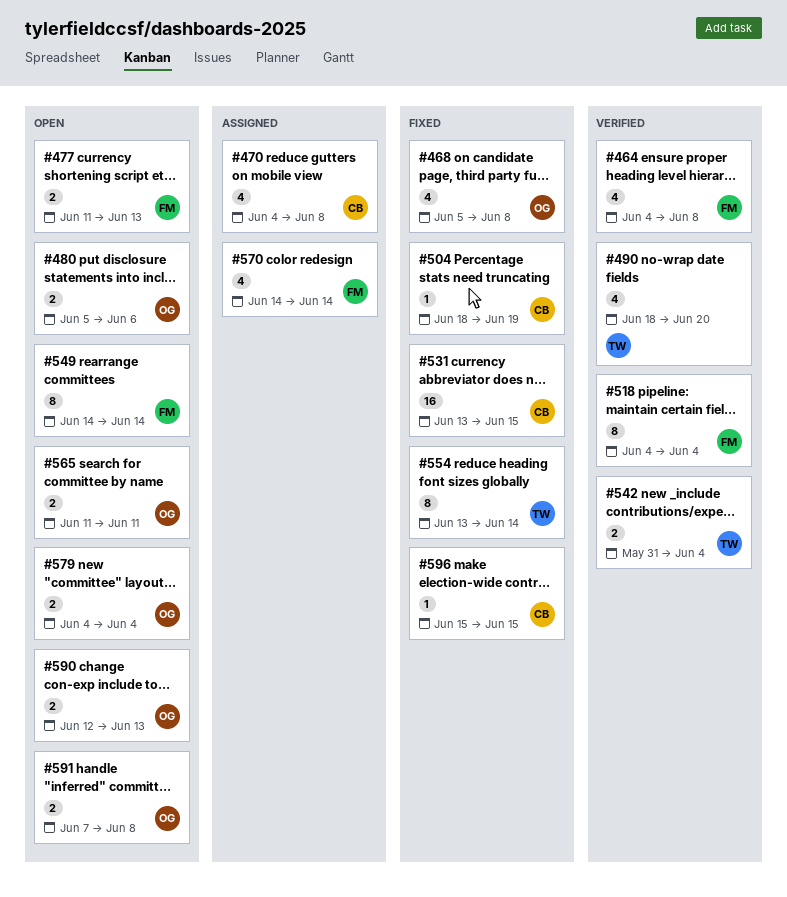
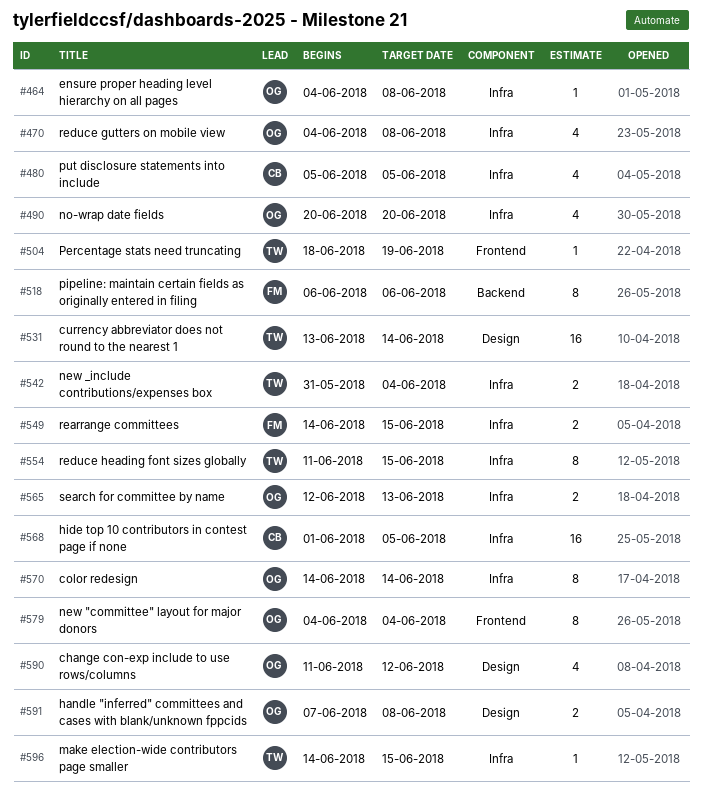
#464, owner: FM -> OG
#464, estimate: 4 -> 1
#468: present -> none
#470, owner: CB -> OG
#477: present -> none
#480, owner: OG -> CB
#480, estimate: 2 -> 4
#480, due: Jun 6 -> Jun 5
#490, owner: TW -> OG
#490, start: Jun 18 -> Jun 20
#504, owner: CB -> TW
#518, start: Jun 4 -> Jun 6
#518, due: Jun 4 -> Jun 6
#531, owner: CB -> TW
#531, due: Jun 15 -> Jun 14
#549, estimate: 8 -> 2
#549, due: Jun 14 -> Jun 15
#554, start: Jun 13 -> Jun 11
#554, due: Jun 14 -> Jun 15
#565, start: Jun 11 -> Jun 12
#565, due: Jun 11 -> Jun 13
#568: none -> present
#570, owner: FM -> OG
#570, estimate: 4 -> 8
#579, estimate: 2 -> 8
#590, estimate: 2 -> 4
#590, start: Jun 12 -> Jun 11
#590, due: Jun 13 -> Jun 12
#596, owner: CB -> TW
#596, start: Jun 15 -> Jun 14

